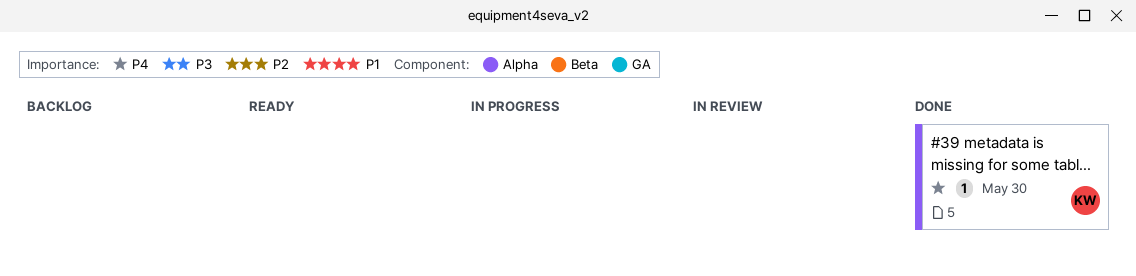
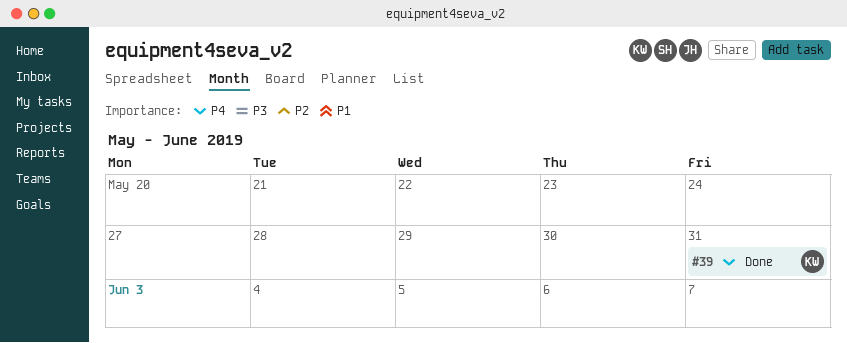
#39, due: May 30 -> May 31

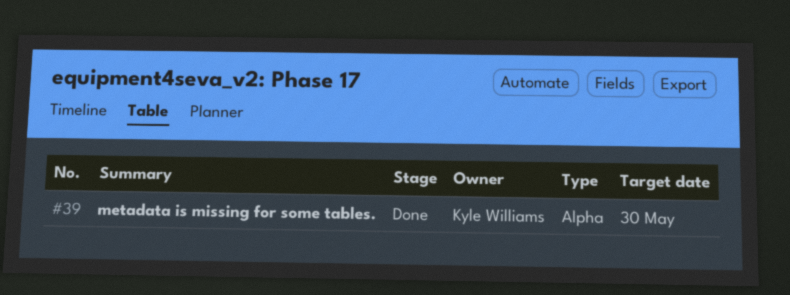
#39, due: May 31 -> May 30

